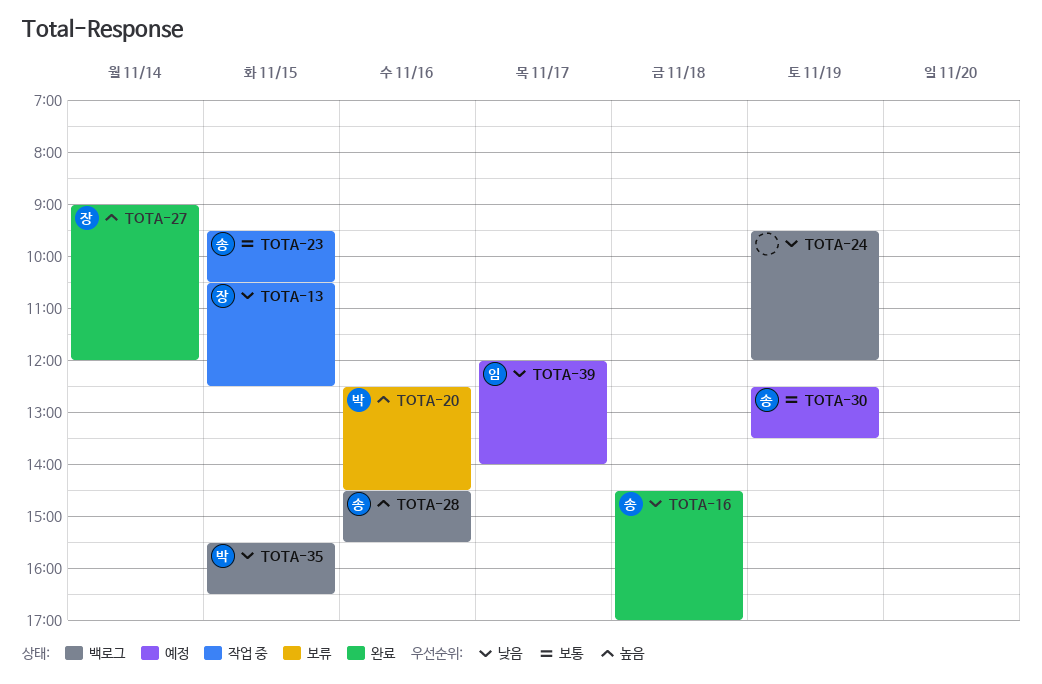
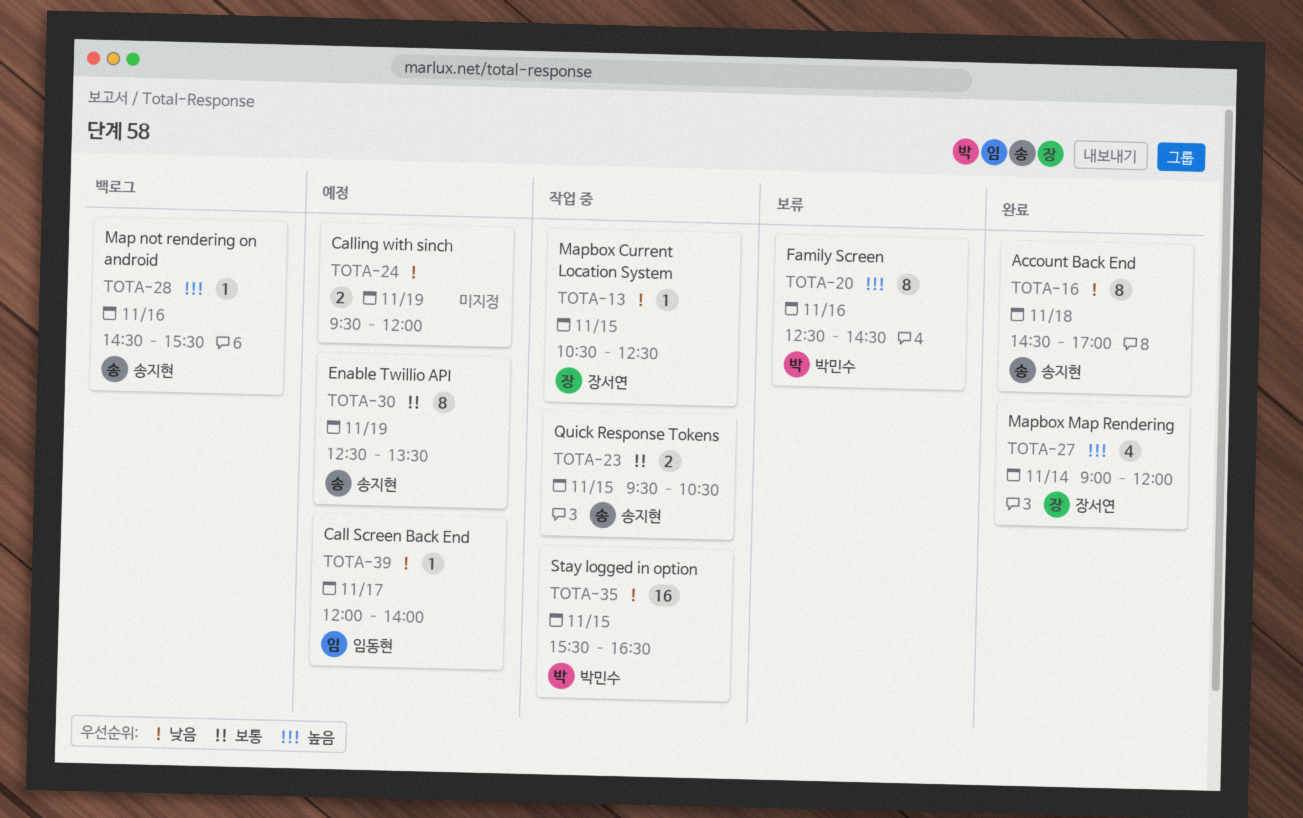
TOTA-24, status: 백로그 -> 예정
TOTA-35, status: 백로그 -> 작업 중

